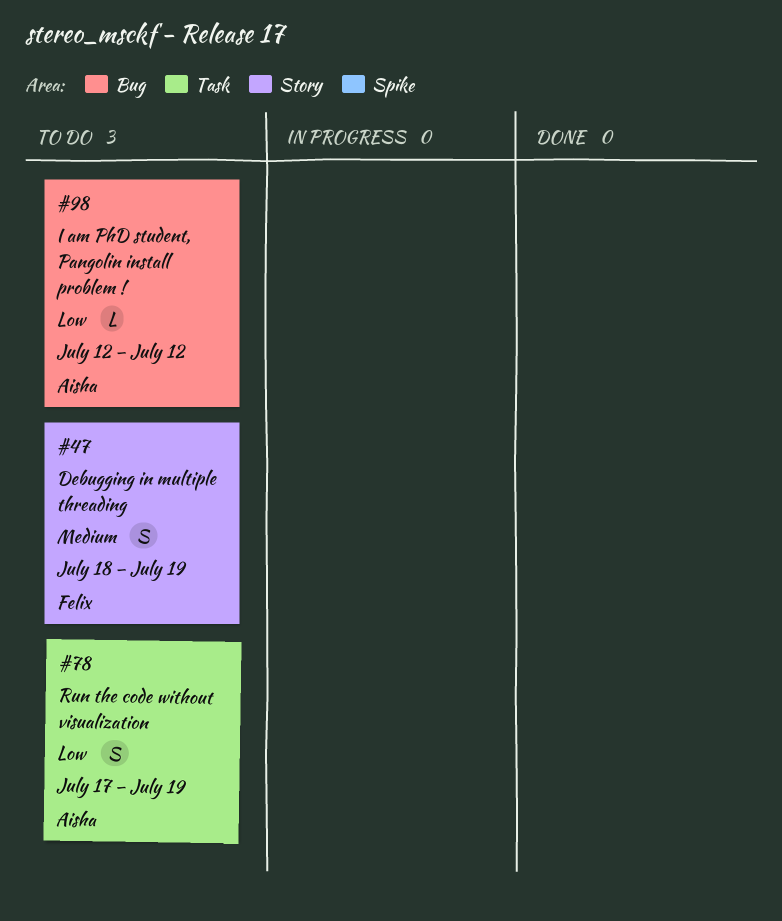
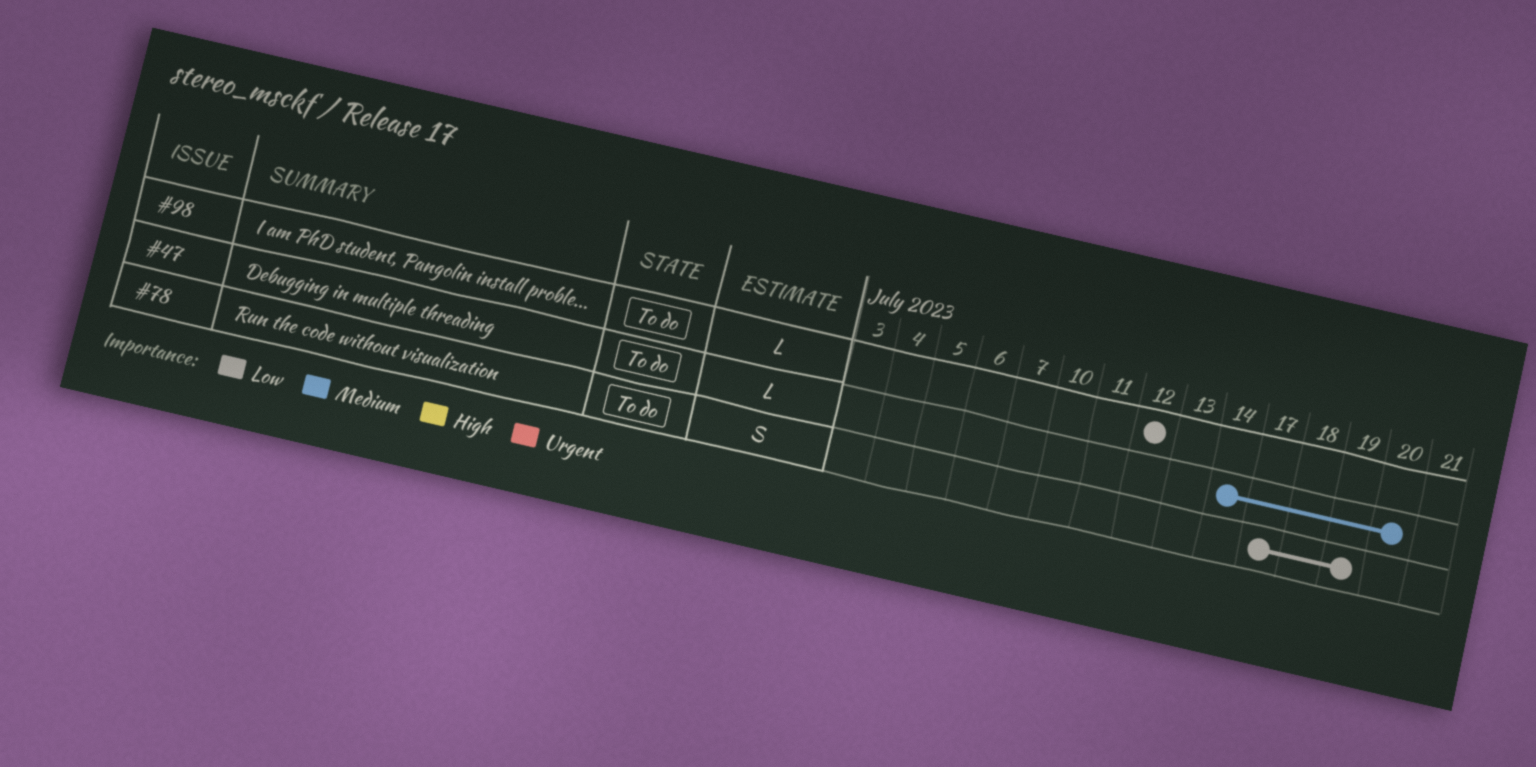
#47, estimate: S -> L
#47, start: Jul 18 -> Jul 14
#47, due: Jul 19 -> Jul 20

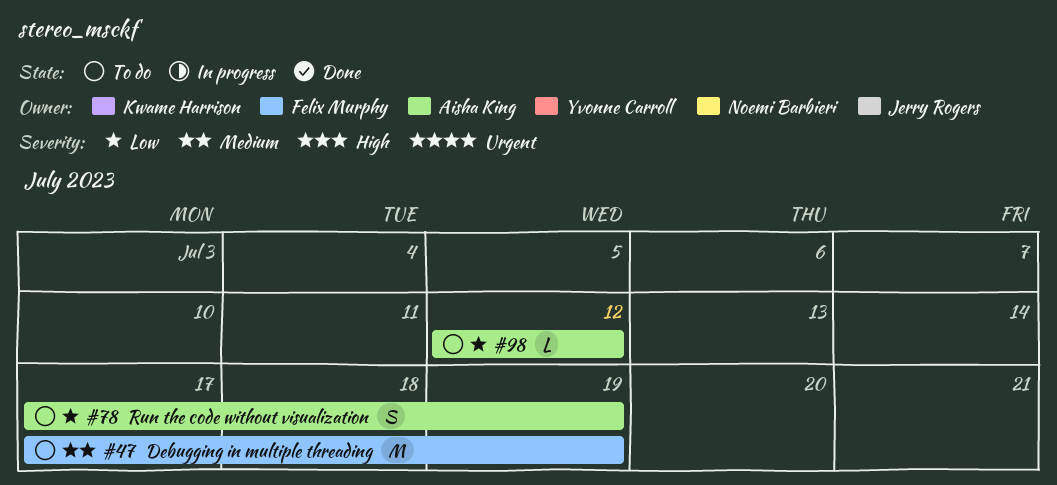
#47, estimate: L -> M
#47, start: Jul 14 -> Jul 17
#47, due: Jul 20 -> Jul 19

